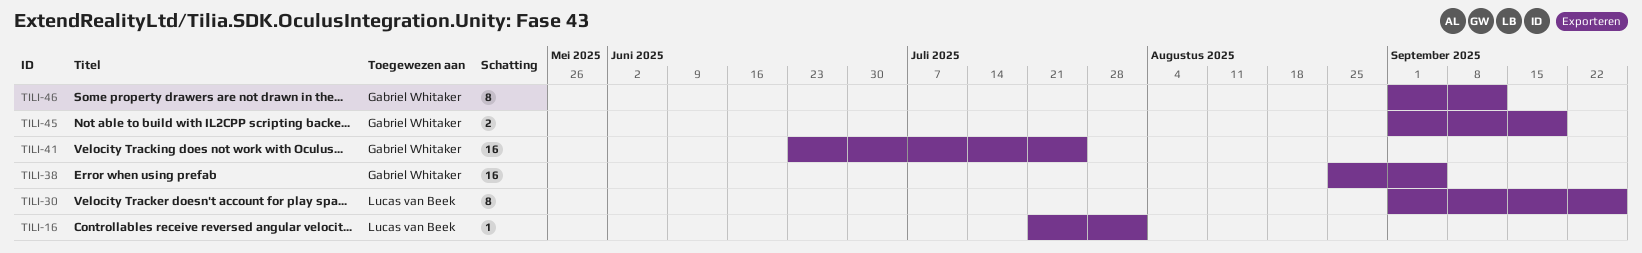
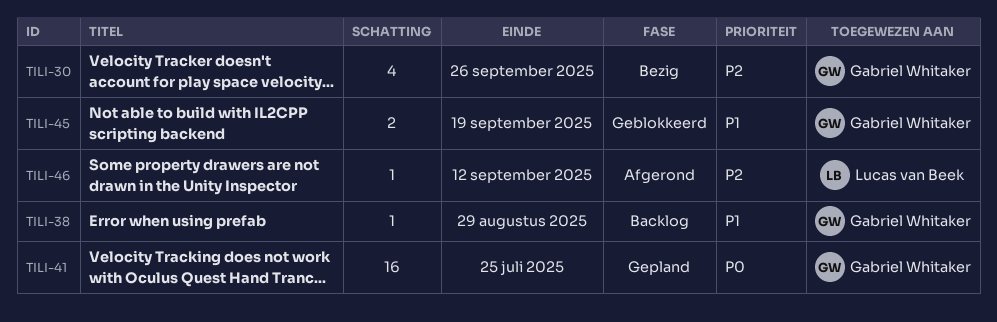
TILI-16: present -> none
TILI-30, owner: Lucas van Beek -> Gabriel Whitaker
TILI-30, estimate: 8 -> 4
TILI-38, estimate: 16 -> 1
TILI-38, due: Sep 5 -> Aug 29
TILI-46, owner: Gabriel Whitaker -> Lucas van Beek
TILI-46, estimate: 8 -> 1

